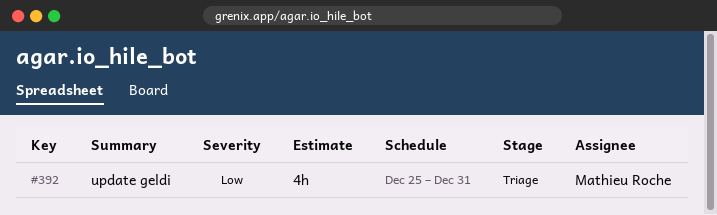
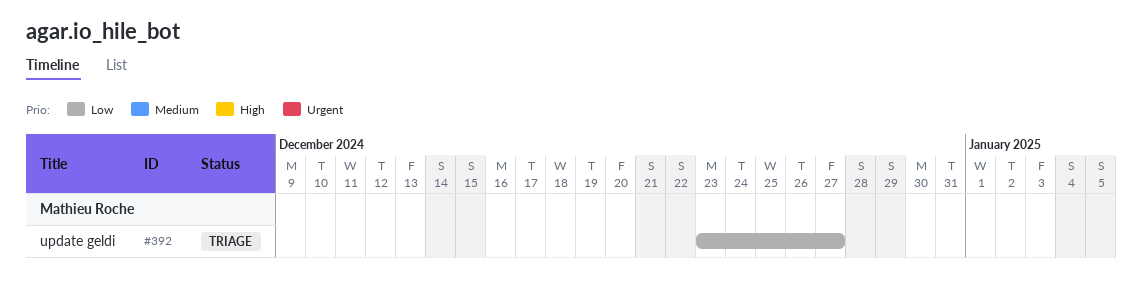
#392, start: Dec 25 -> Dec 23
#392, due: Dec 31 -> Dec 27

